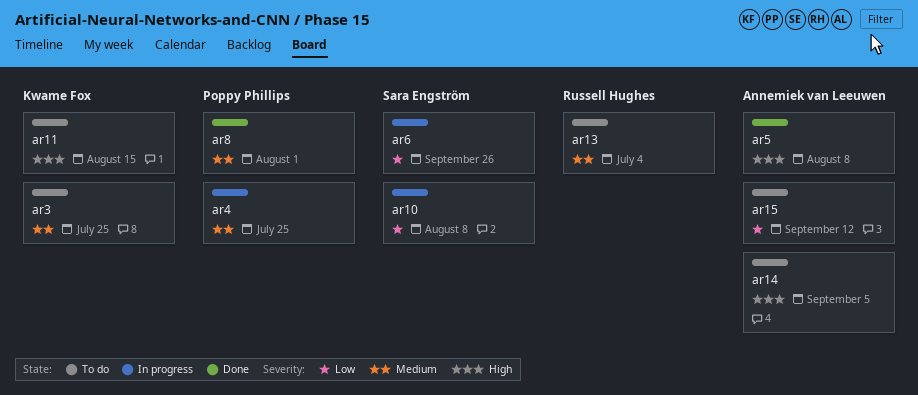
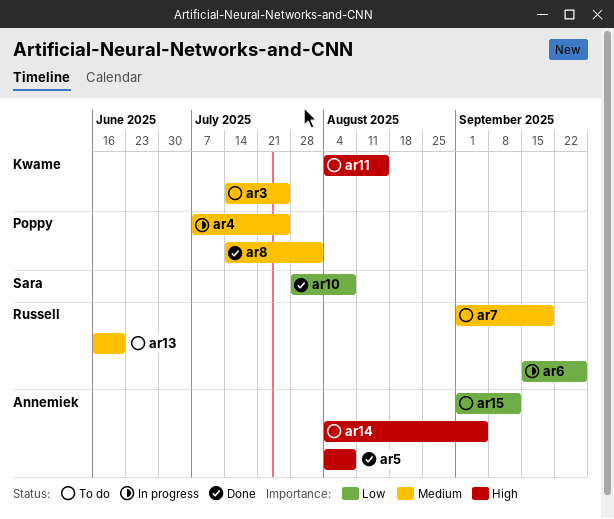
ar10, status: In progress -> Done
ar13, due: Jul 4 -> Jun 20
ar6, owner: Sara Engström -> Russell Hughes
ar7: none -> present

